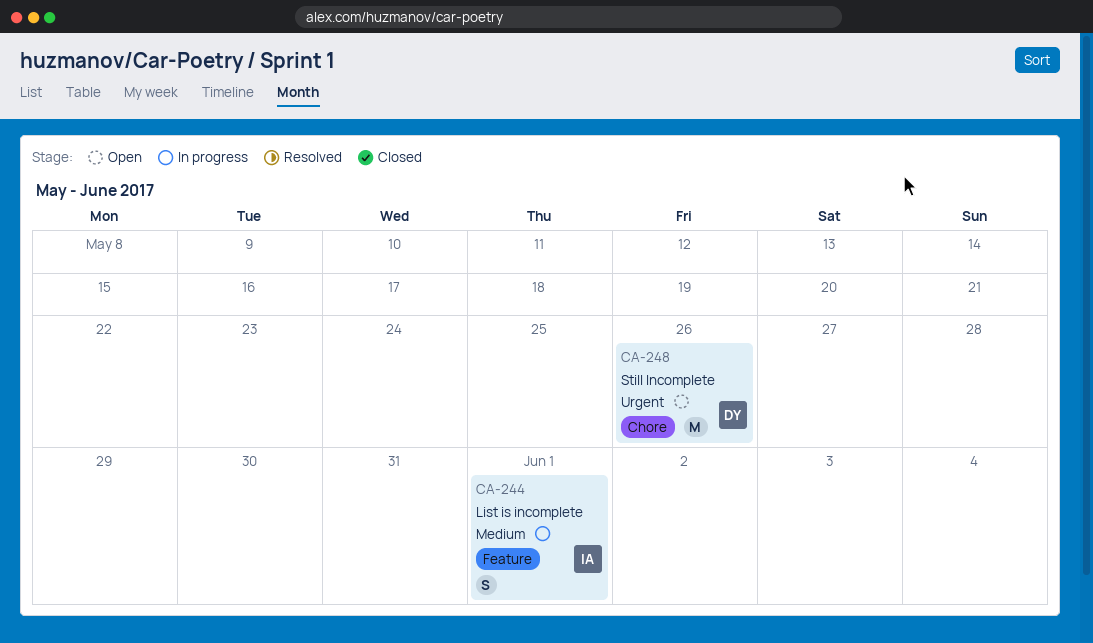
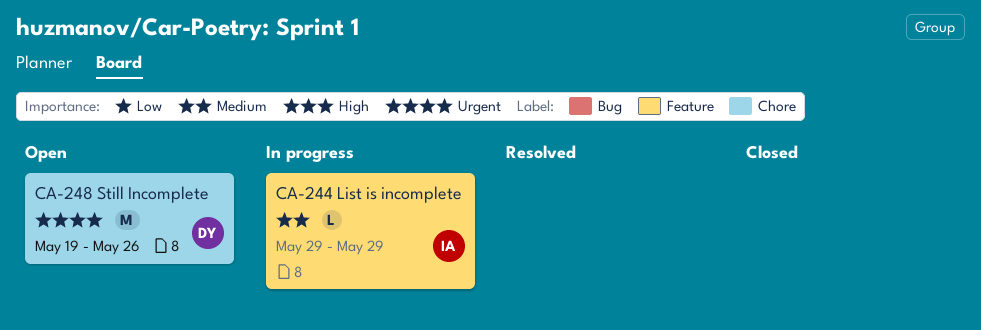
CA-244, estimate: S -> L
CA-244, due: Jun 1 -> May 29

